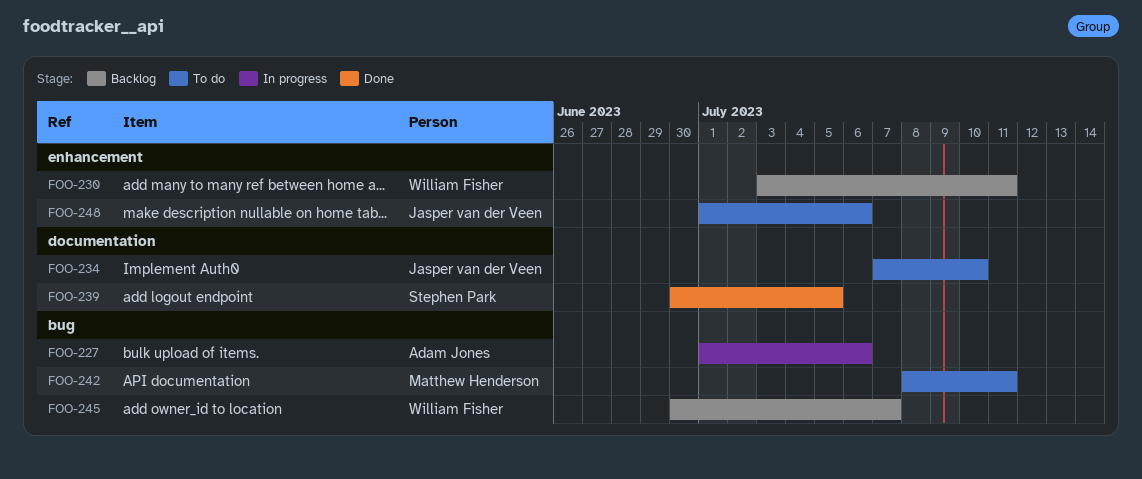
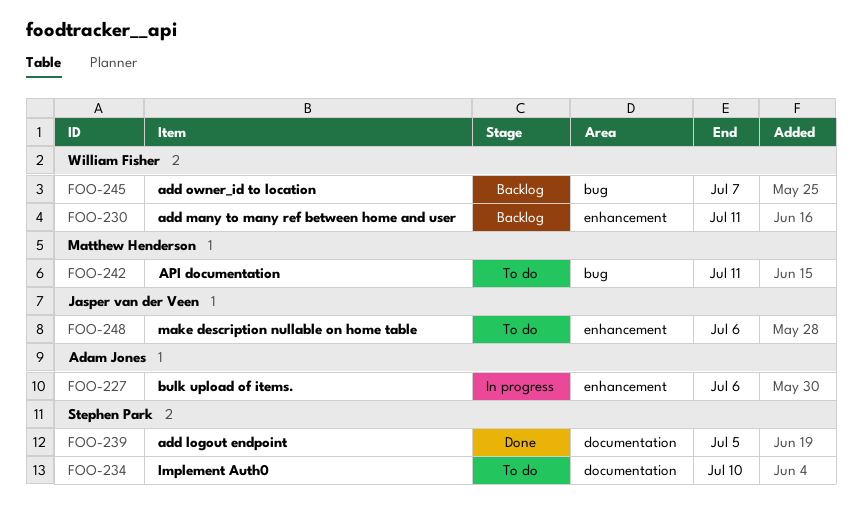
FOO-227, label: bug -> enhancement
FOO-234, owner: Jasper van der Veen -> Stephen Park

